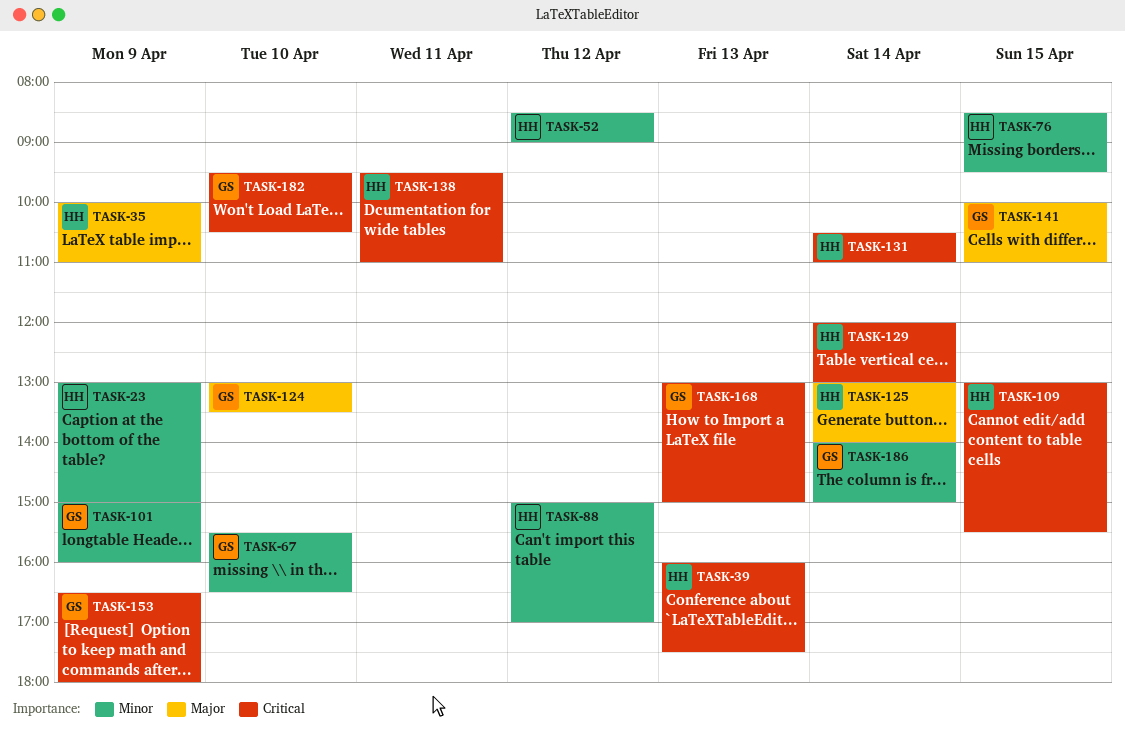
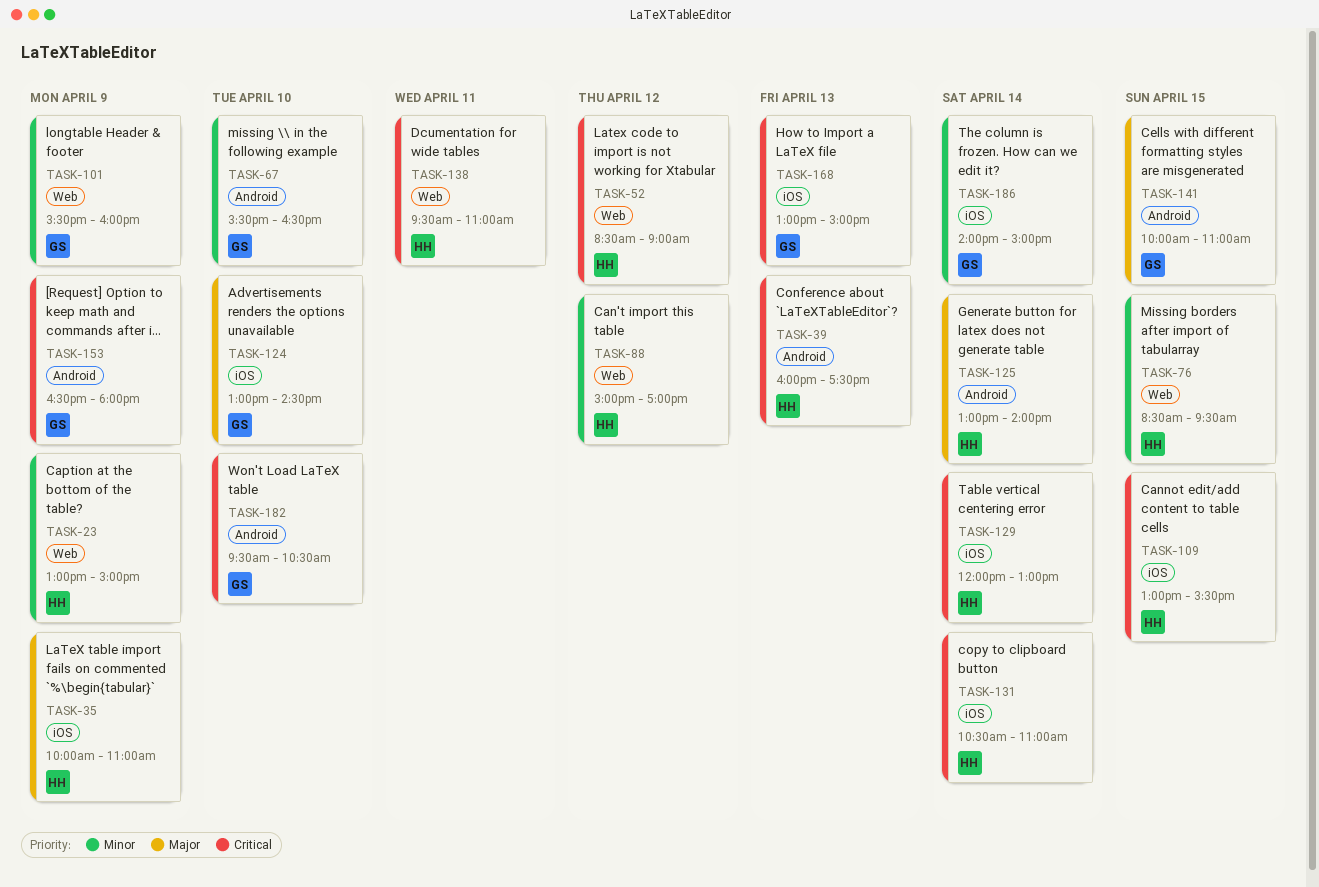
TASK-52, priority: Minor -> Critical
TASK-101, begins: 15:00 -> 15:30
TASK-124, ends: 13:30 -> 14:30

